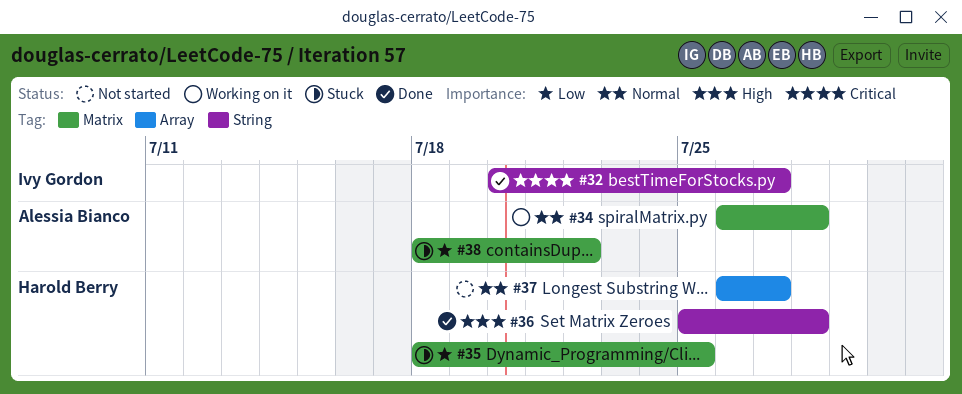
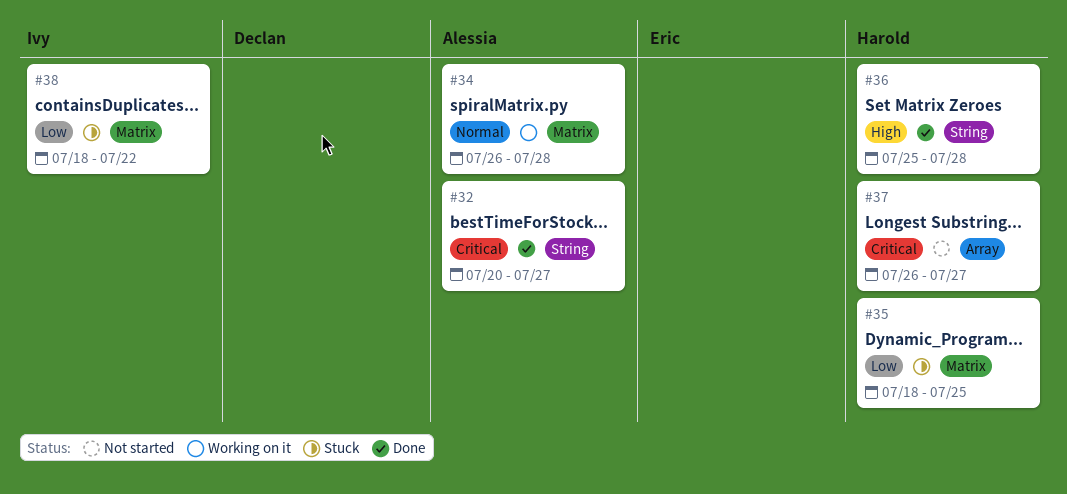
#32, owner: Ivy Gordon -> Alessia Bianco
#37, priority: Normal -> Critical
#38, owner: Alessia Bianco -> Ivy Gordon

